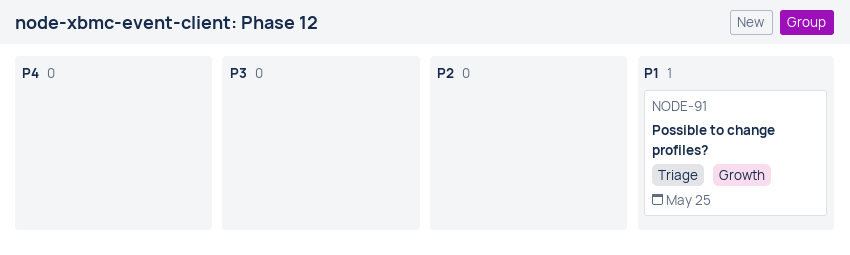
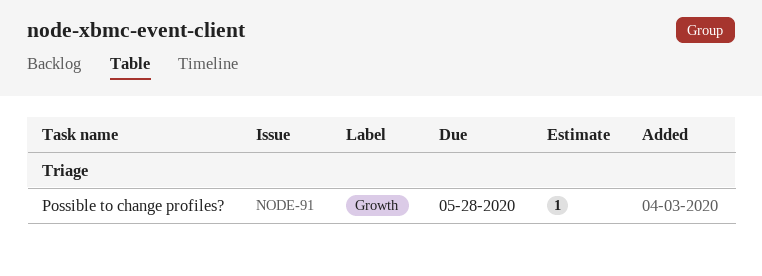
NODE-91, due: May 25 -> May 28

